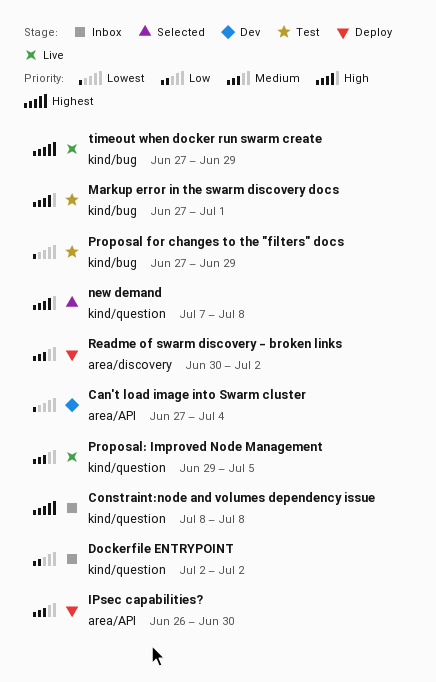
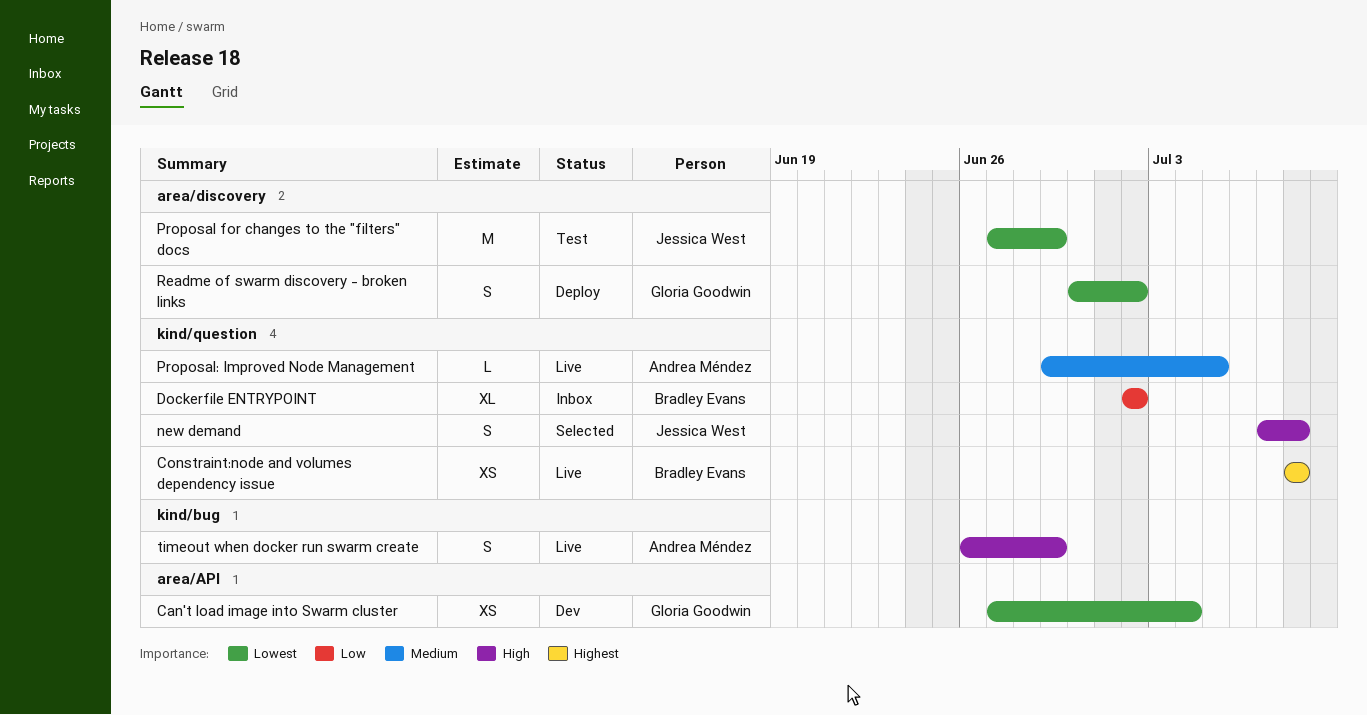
Constraint:node and volumes dependency issue, status: Inbox -> Live
IPsec capabilities?: present -> none
Markup error in the swarm discovery docs: present -> none
Proposal for changes to the "filters" docs, label: kind/bug -> area/discovery
Readme of swarm discovery - broken links, priority: Medium -> Lowest
timeout when docker run swarm create, priority: Highest -> High
timeout when docker run swarm create, start: Jun 27 -> Jun 26

